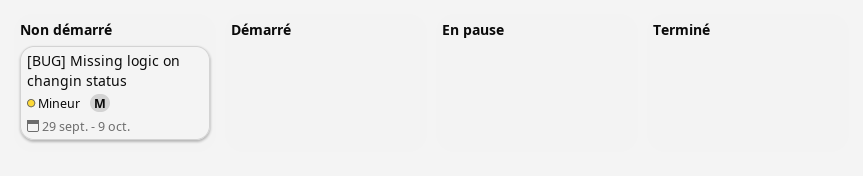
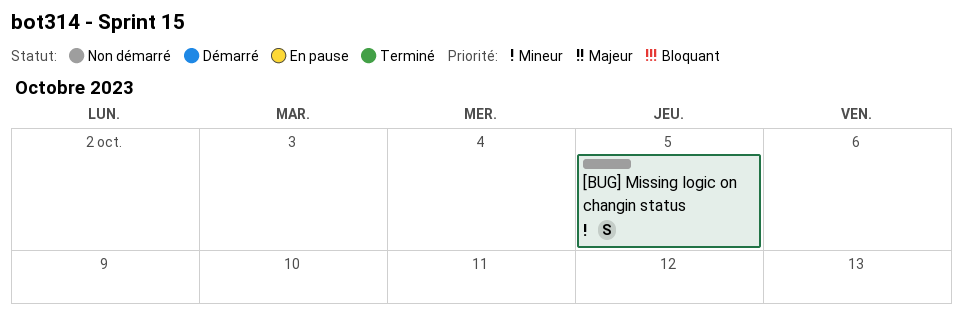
[BUG] Missing logic on changin status, estimate: M -> S
[BUG] Missing logic on changin status, due: Oct 9 -> Oct 5

